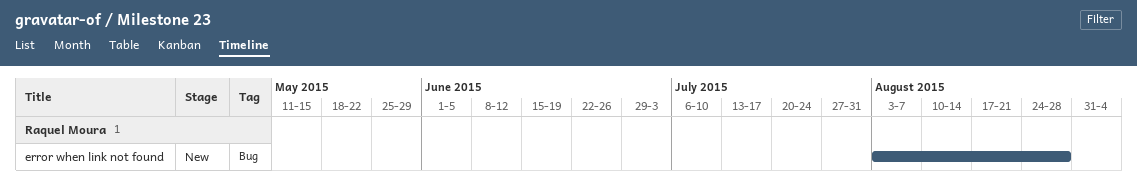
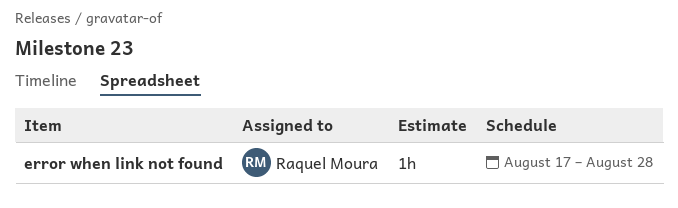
error when link not found, start: Aug 3 -> Aug 17

